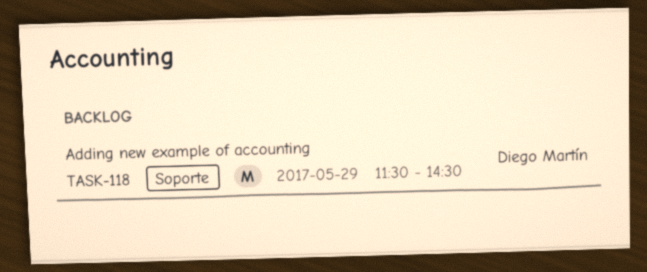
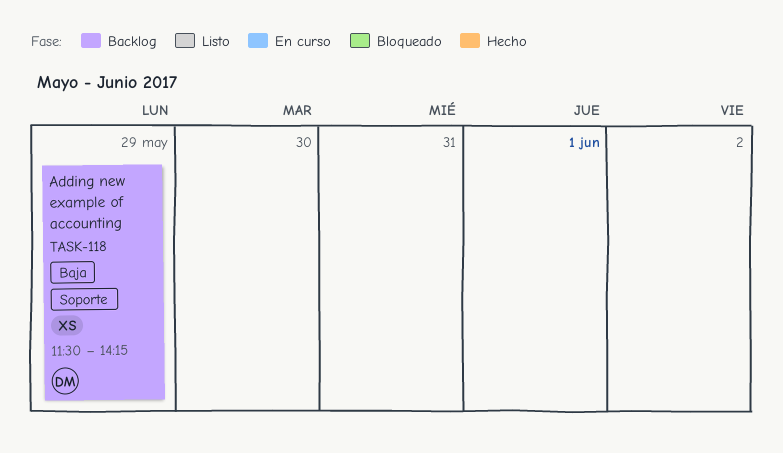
TASK-118, estimate: M -> XS
TASK-118, ends: 14:30 -> 14:15

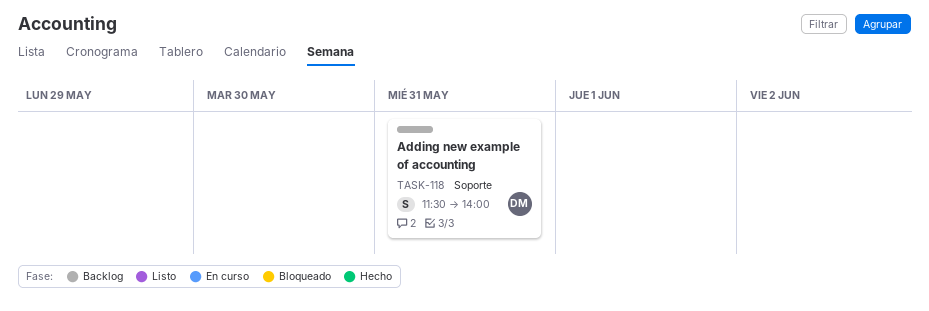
TASK-118, estimate: XS -> S
TASK-118, day: May 29 -> May 31
TASK-118, ends: 14:15 -> 14:00

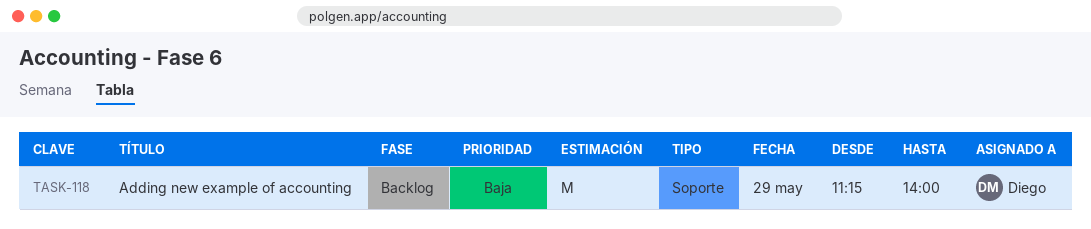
TASK-118, estimate: S -> M
TASK-118, day: May 31 -> May 29
TASK-118, begins: 11:30 -> 11:15

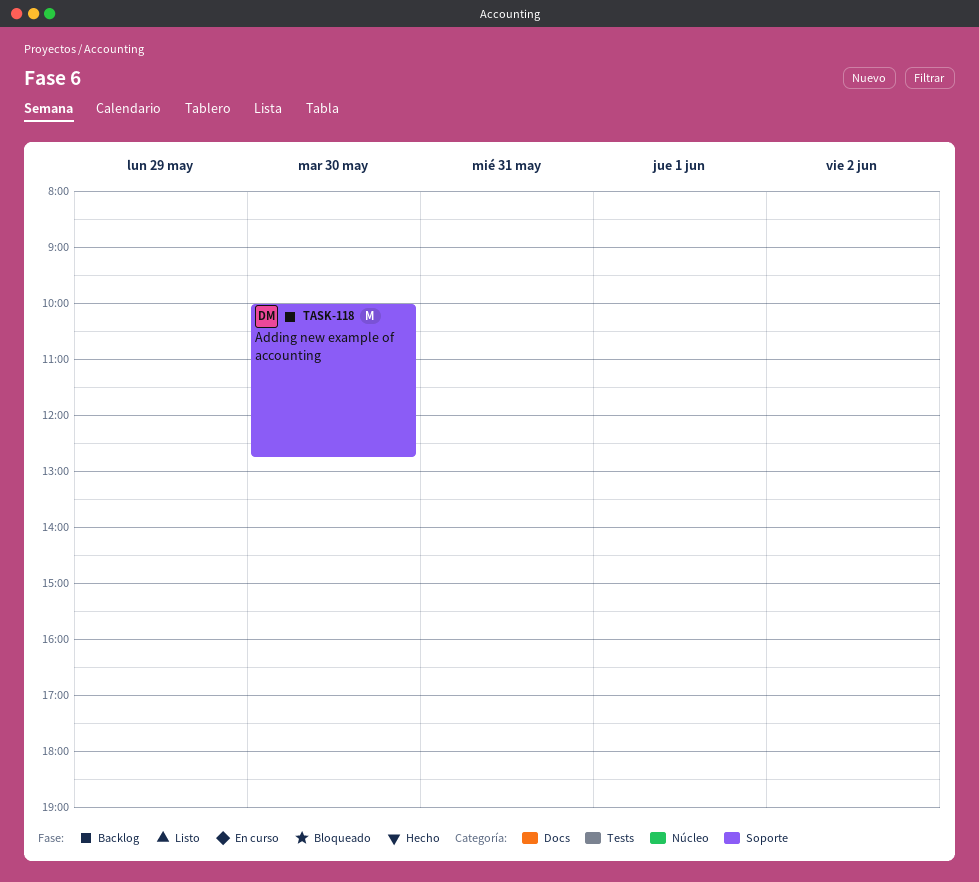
TASK-118, day: May 29 -> May 30
TASK-118, begins: 11:15 -> 10:00
TASK-118, ends: 14:00 -> 12:45

